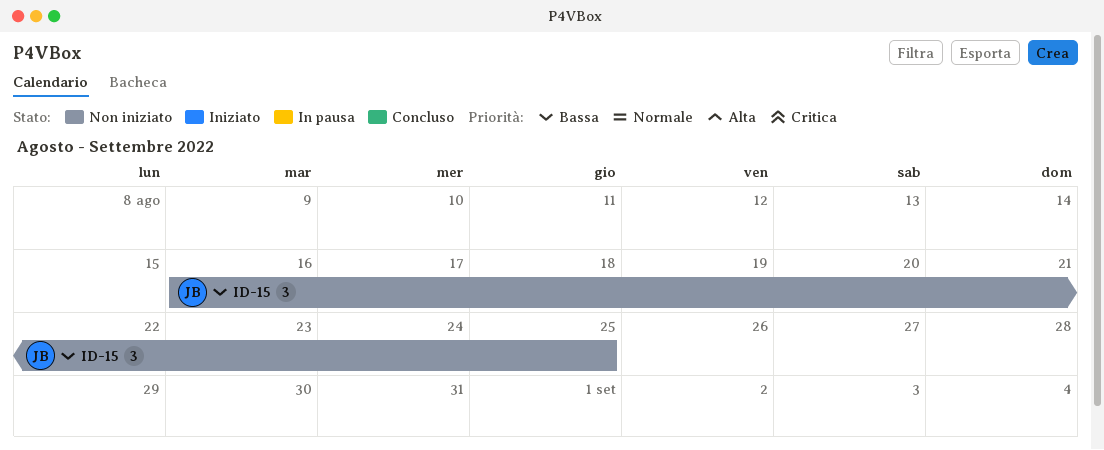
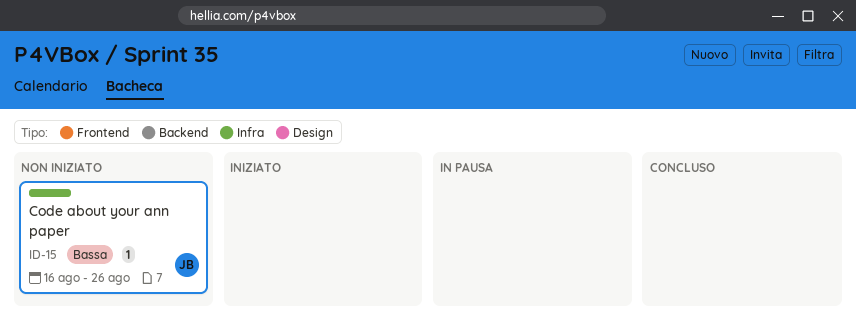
ID-15, estimate: 3 -> 1
ID-15, due: Aug 25 -> Aug 26

